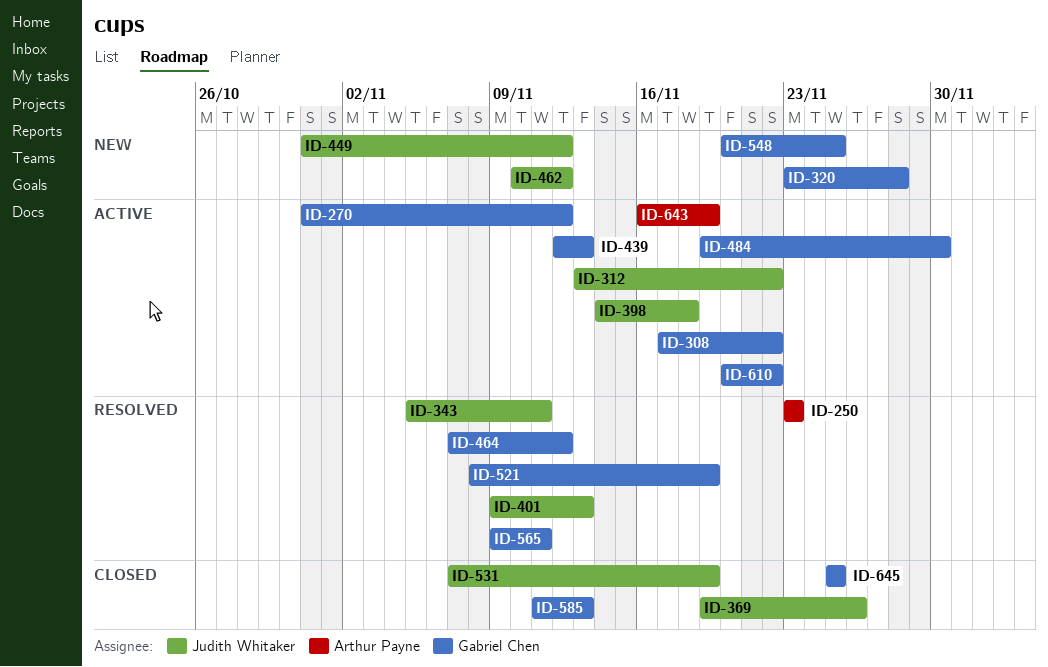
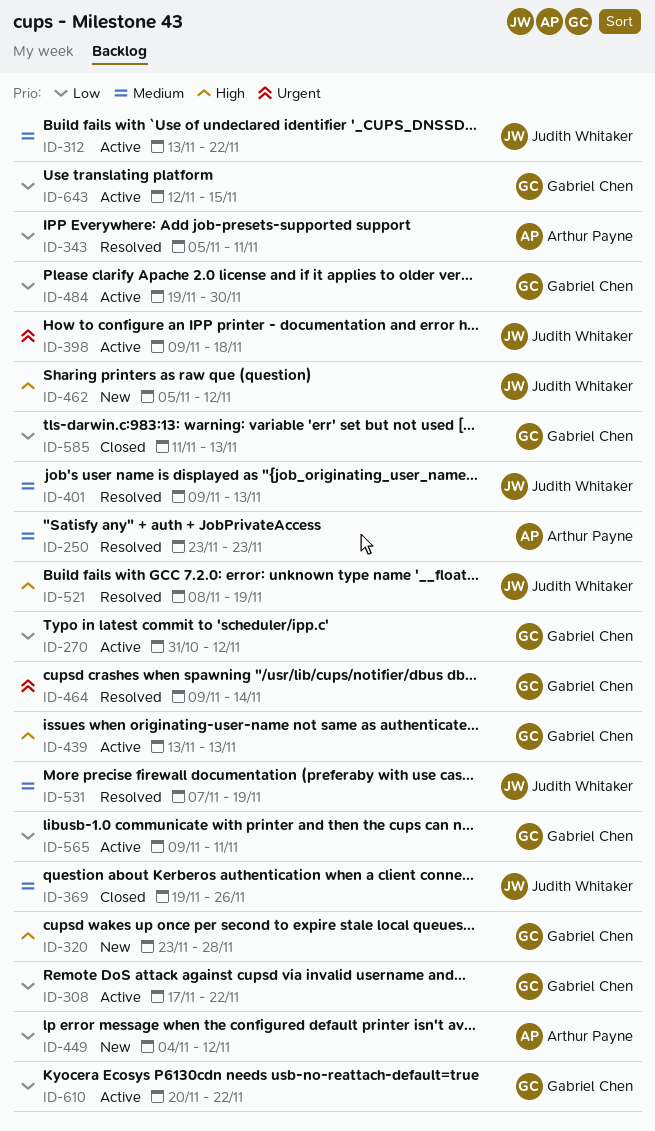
ID-343, owner: Judith Whitaker -> Arthur Payne
ID-398, start: Nov 14 -> Nov 9
ID-439, start: Nov 12 -> Nov 13
ID-449, owner: Judith Whitaker -> Arthur Payne
ID-449, start: Oct 31 -> Nov 4
ID-462, start: Nov 10 -> Nov 5
ID-464, start: Nov 7 -> Nov 9
ID-464, due: Nov 12 -> Nov 14
ID-521, owner: Gabriel Chen -> Judith Whitaker
ID-531, status: Closed -> Resolved
ID-548: present -> none
ID-565, status: Resolved -> Active
ID-643, owner: Arthur Payne -> Gabriel Chen
ID-643, start: Nov 16 -> Nov 12
ID-643, due: Nov 19 -> Nov 15
ID-645: present -> none

